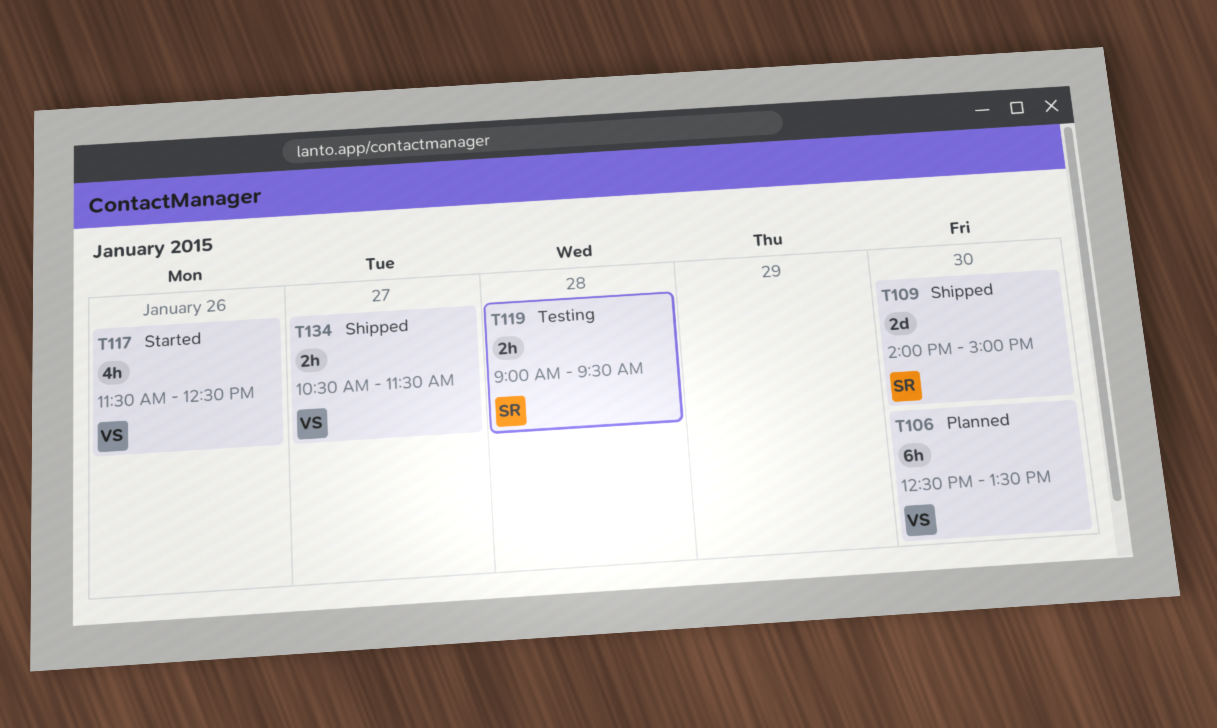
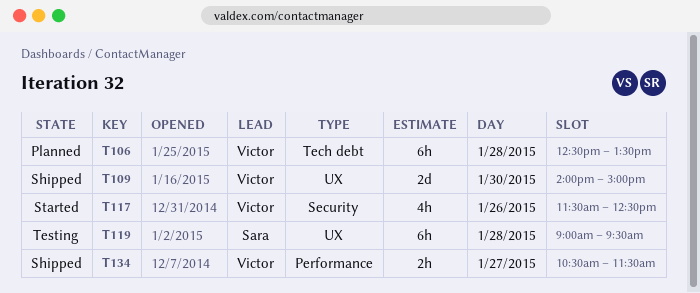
T106, day: Jan 30 -> Jan 28
T109, owner: Sara -> Victor
T119, estimate: 2h -> 6h

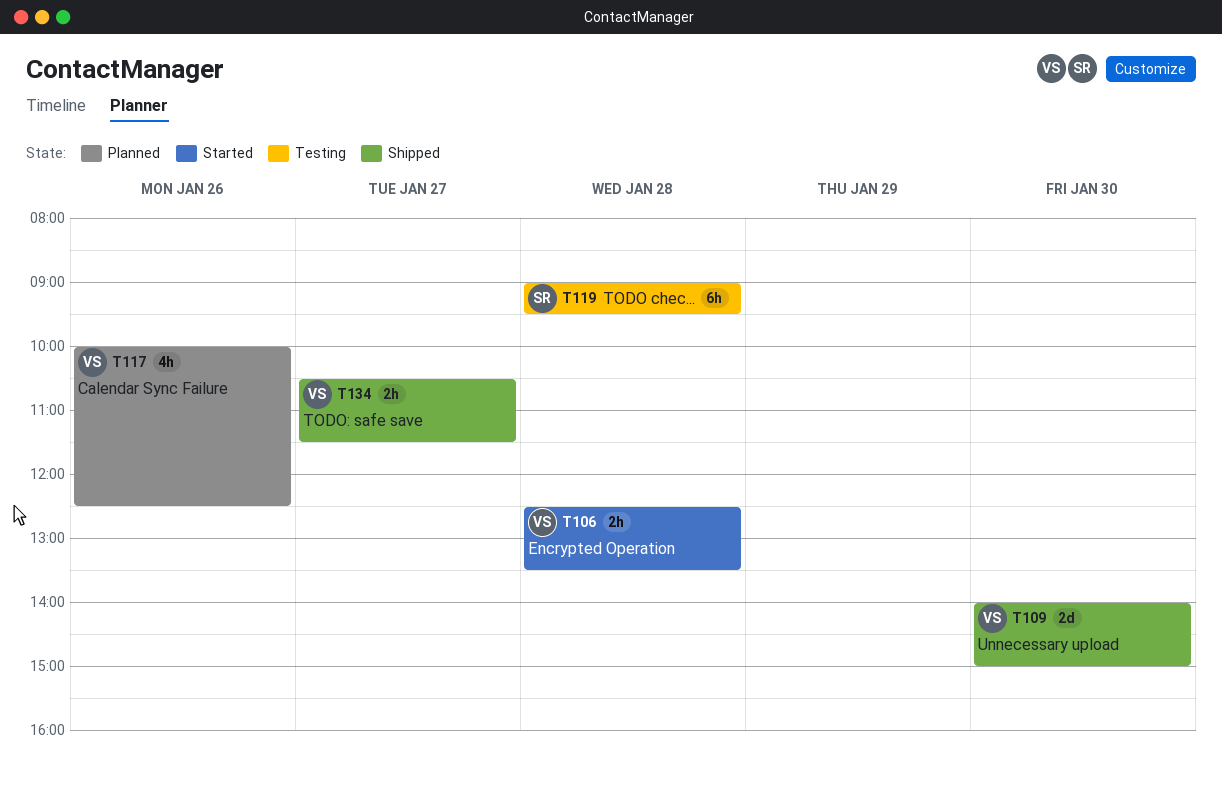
T106, status: Planned -> Started
T106, estimate: 6h -> 2h
T117, status: Started -> Planned
T117, begins: 11:30 -> 10:00

